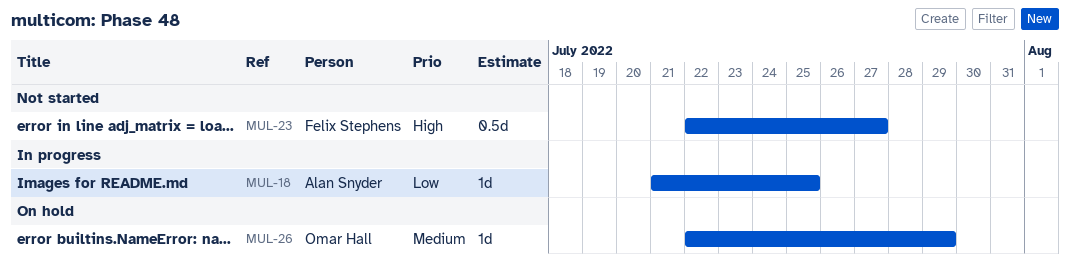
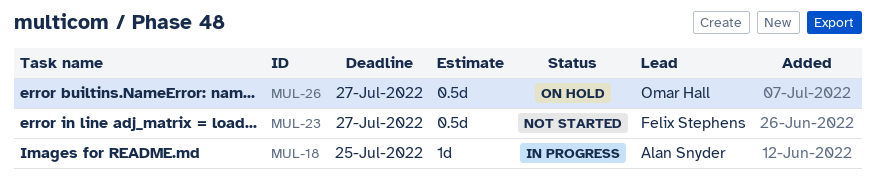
MUL-26, estimate: 1d -> 0.5d
MUL-26, due: Jul 29 -> Jul 27

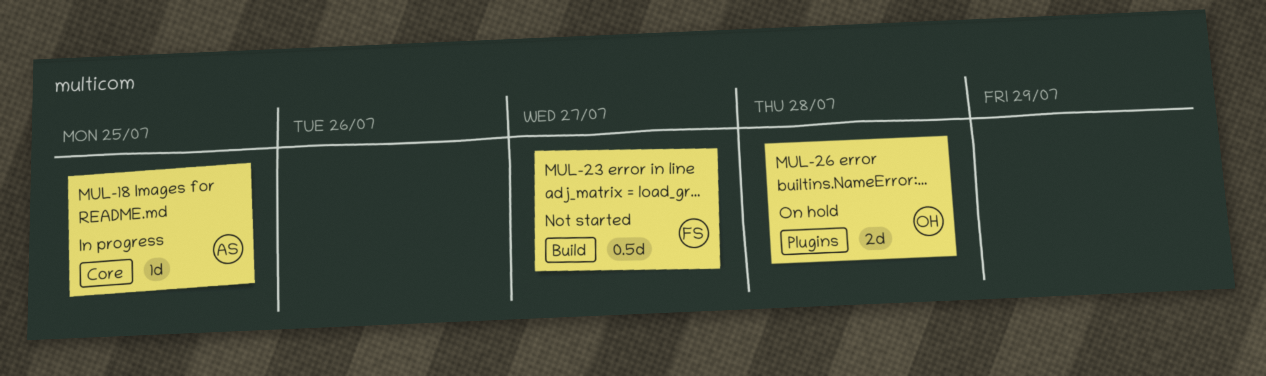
MUL-26, estimate: 0.5d -> 2d
MUL-26, due: Jul 27 -> Jul 28

